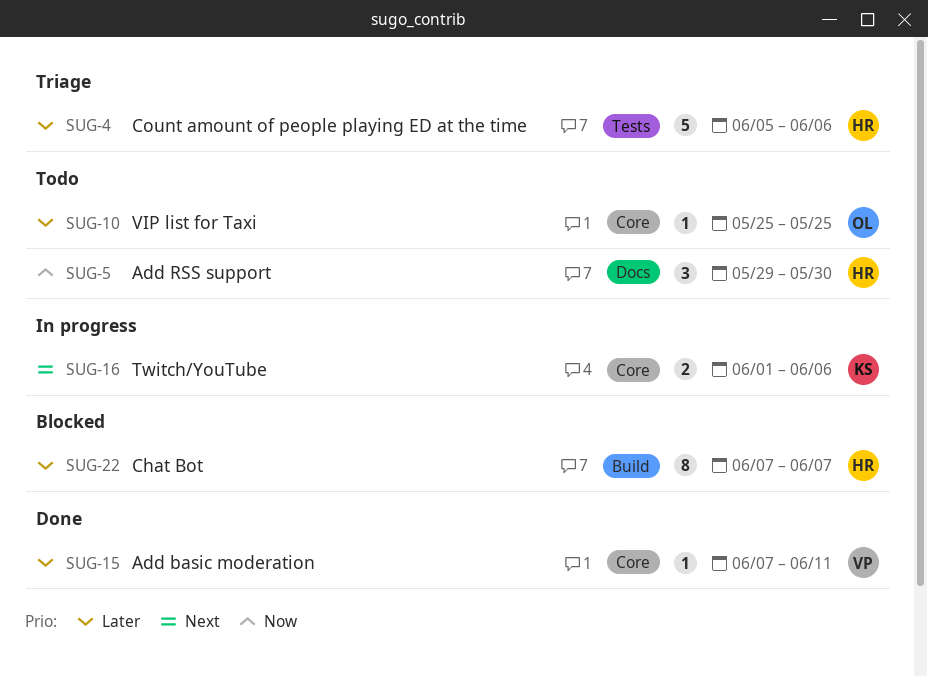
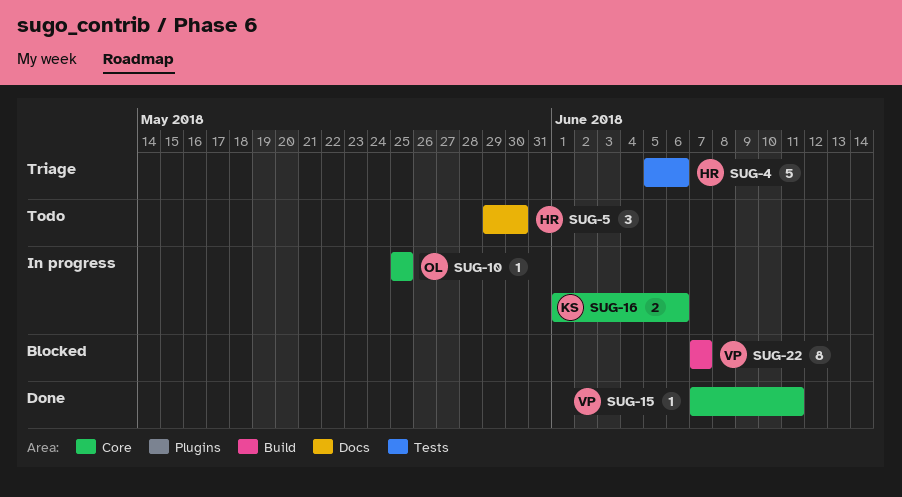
SUG-10, status: Todo -> In progress
SUG-22, owner: HR -> VP

